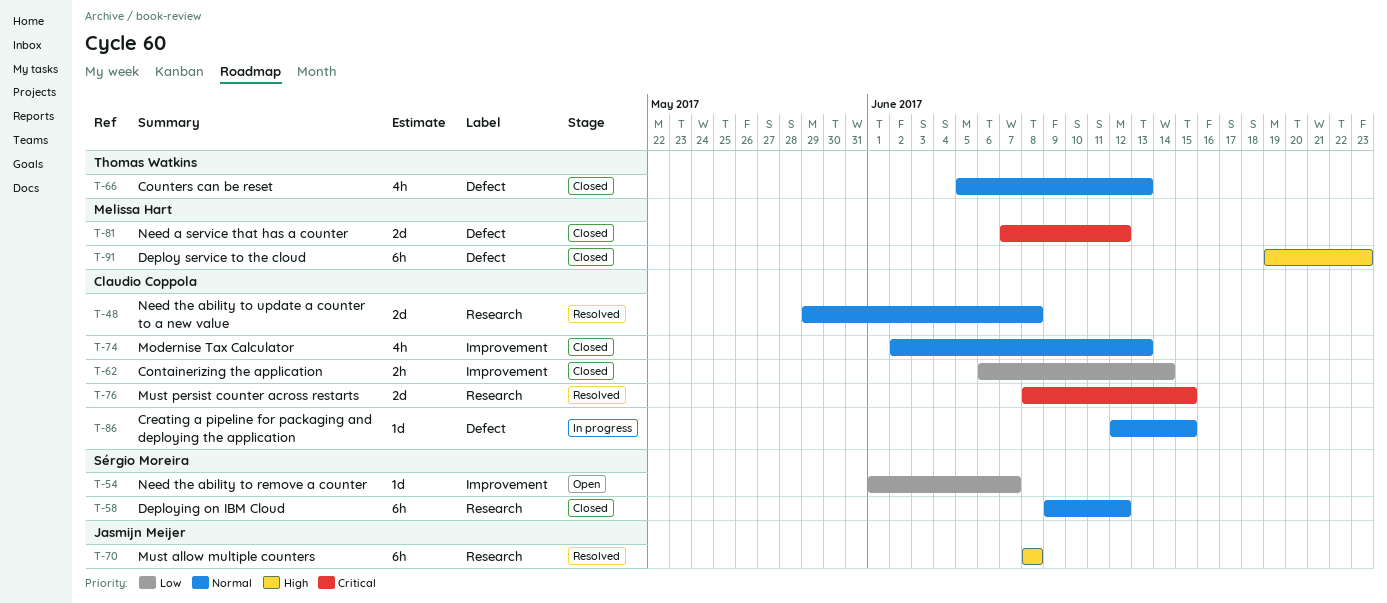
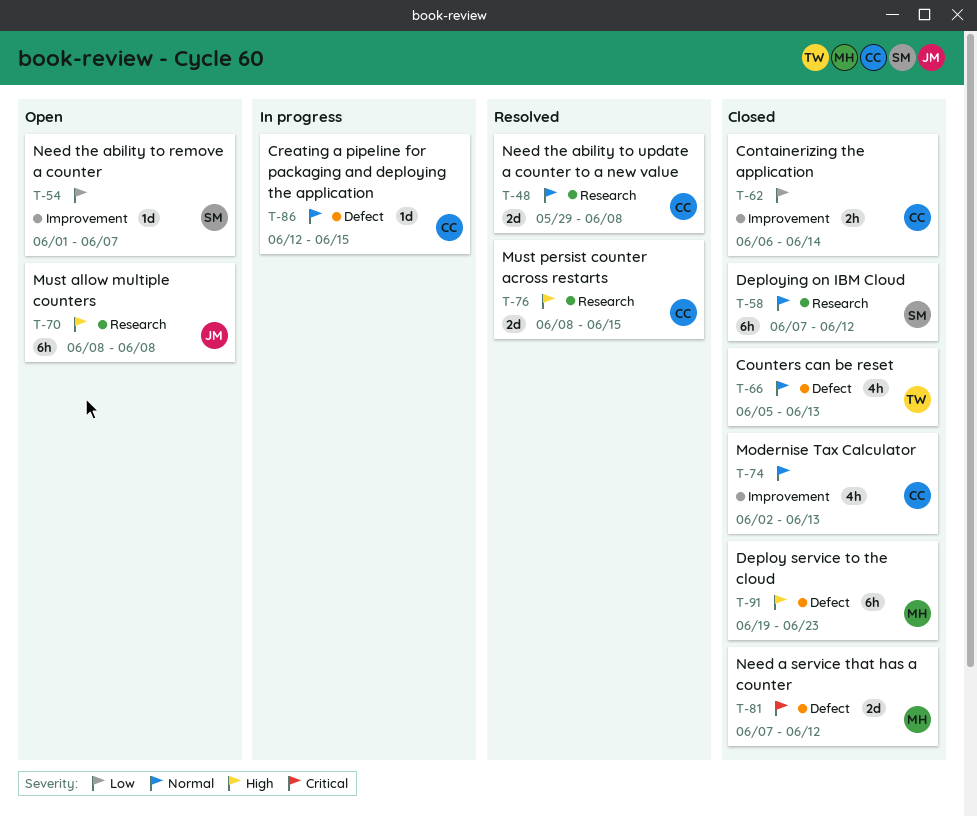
T-58, start: Jun 9 -> Jun 7
T-70, status: Resolved -> Open
T-76, priority: Critical -> High

